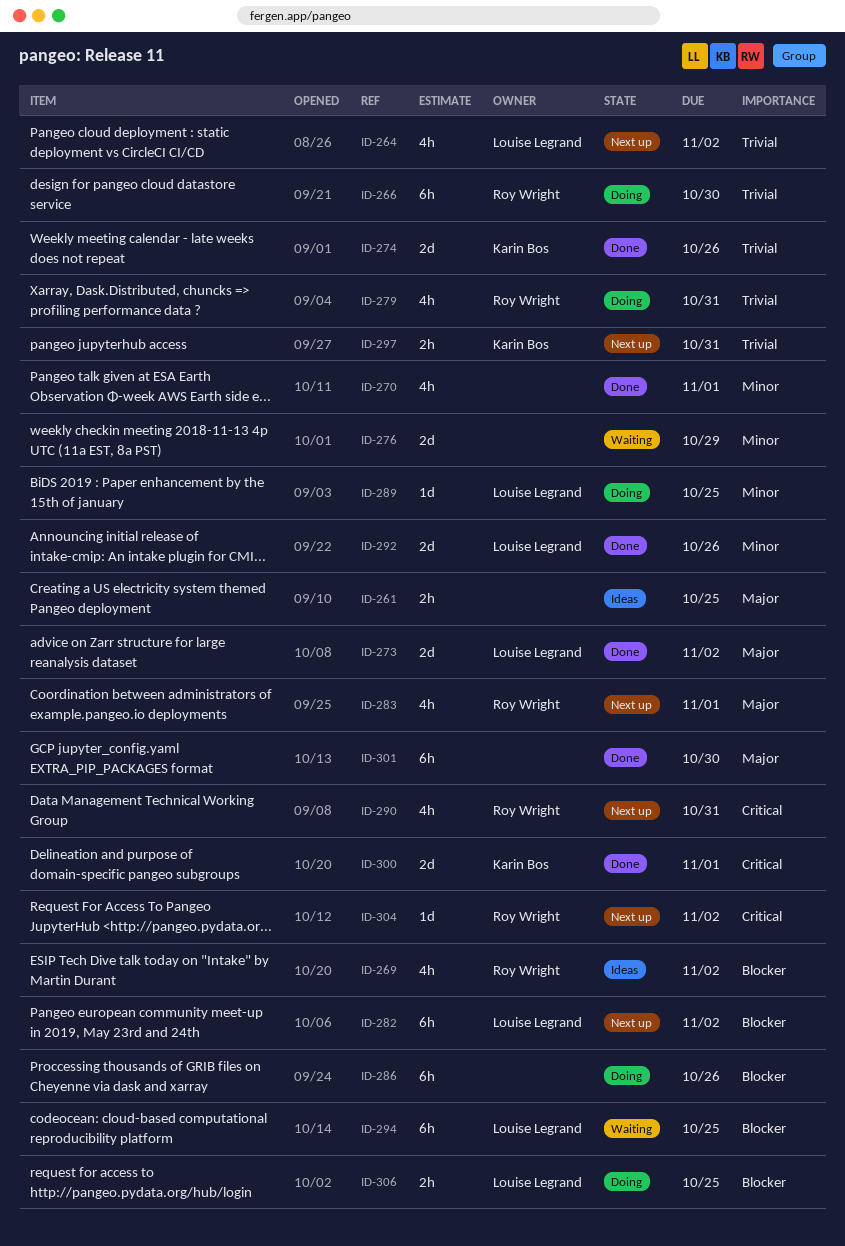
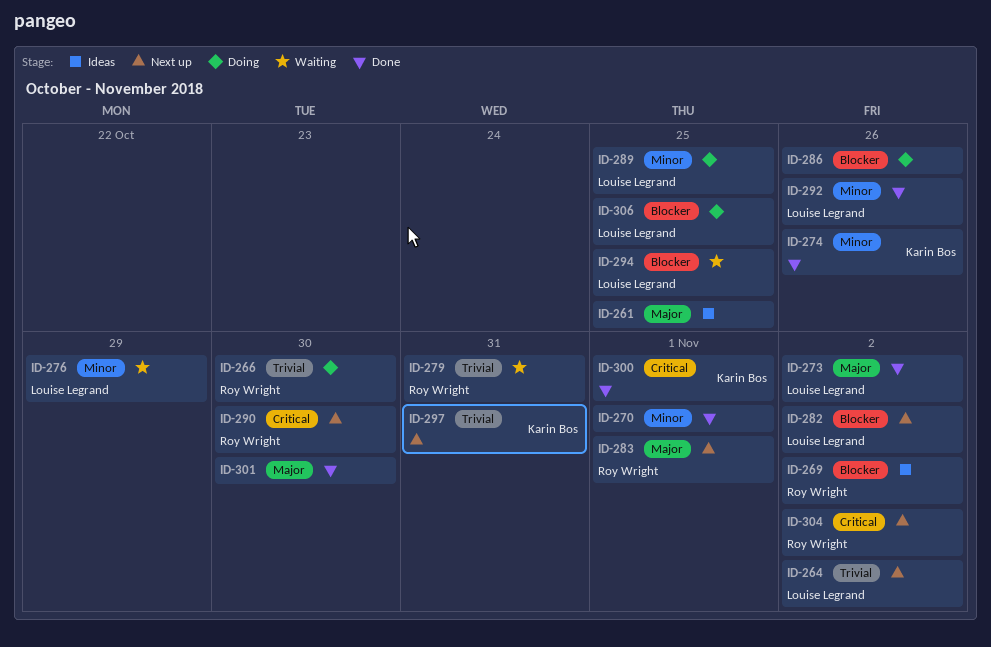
ID-274, priority: Trivial -> Minor
ID-276, owner: none -> Louise Legrand
ID-279, status: Doing -> Waiting
ID-290, due: Oct 31 -> Oct 30

